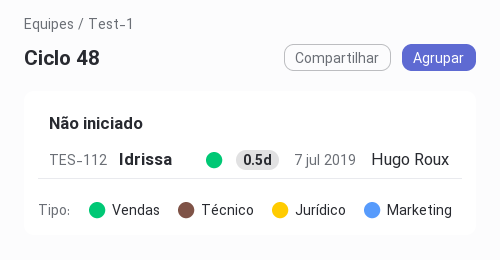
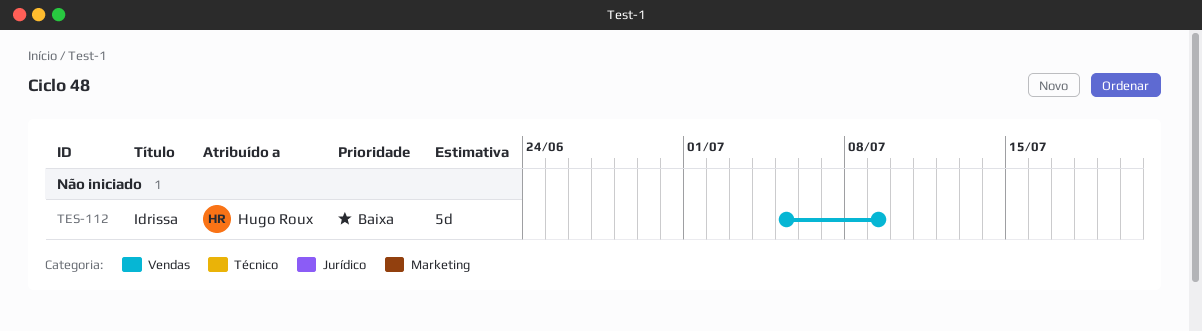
TES-112, estimate: 0.5d -> 5d
TES-112, due: Jul 7 -> Jul 9

